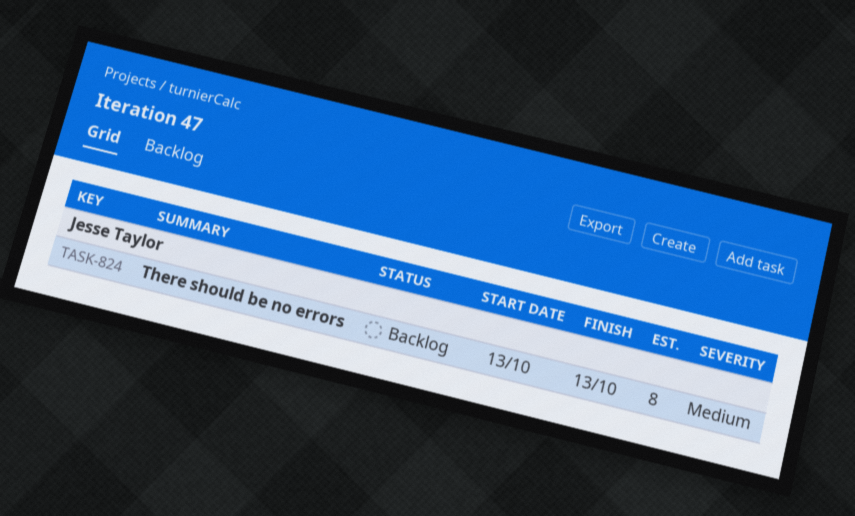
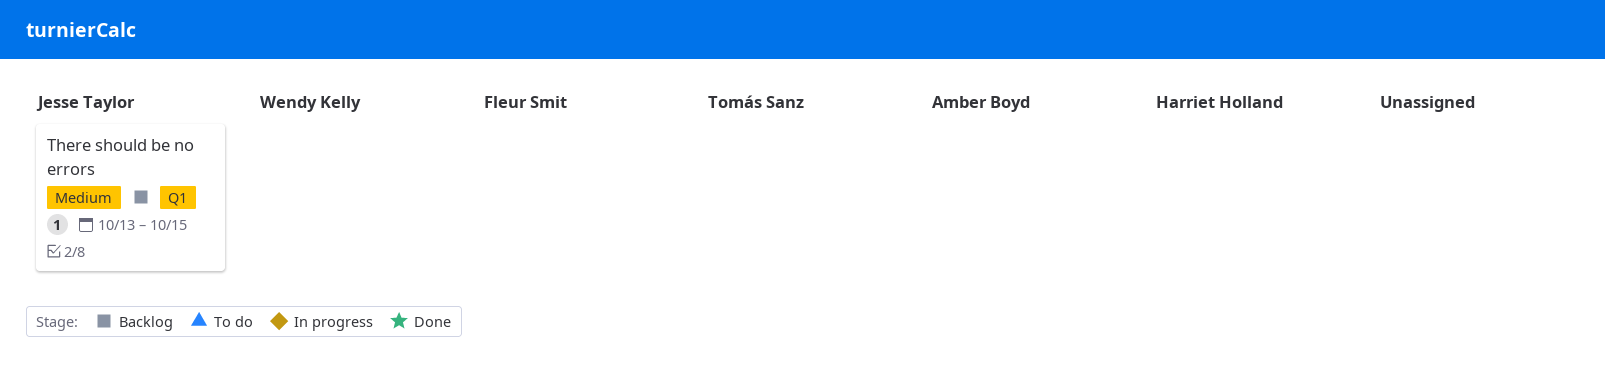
There should be no errors, estimate: 8 -> 1
There should be no errors, due: Oct 13 -> Oct 15

